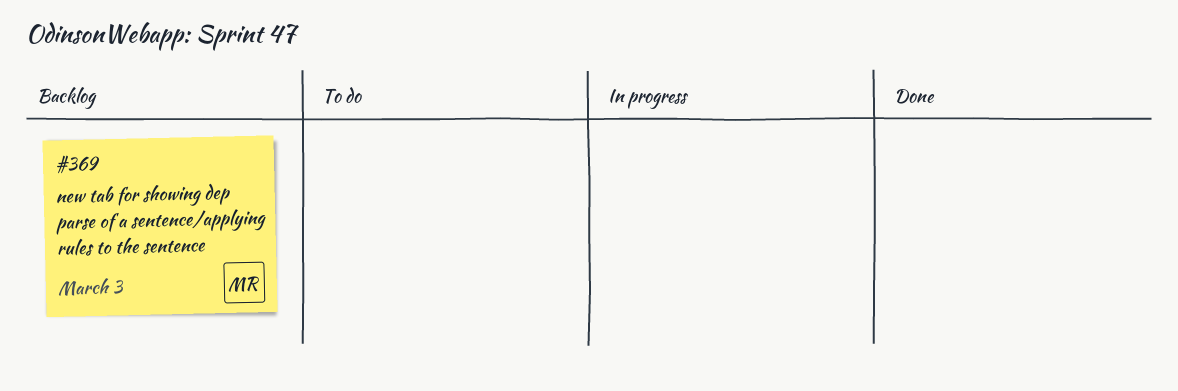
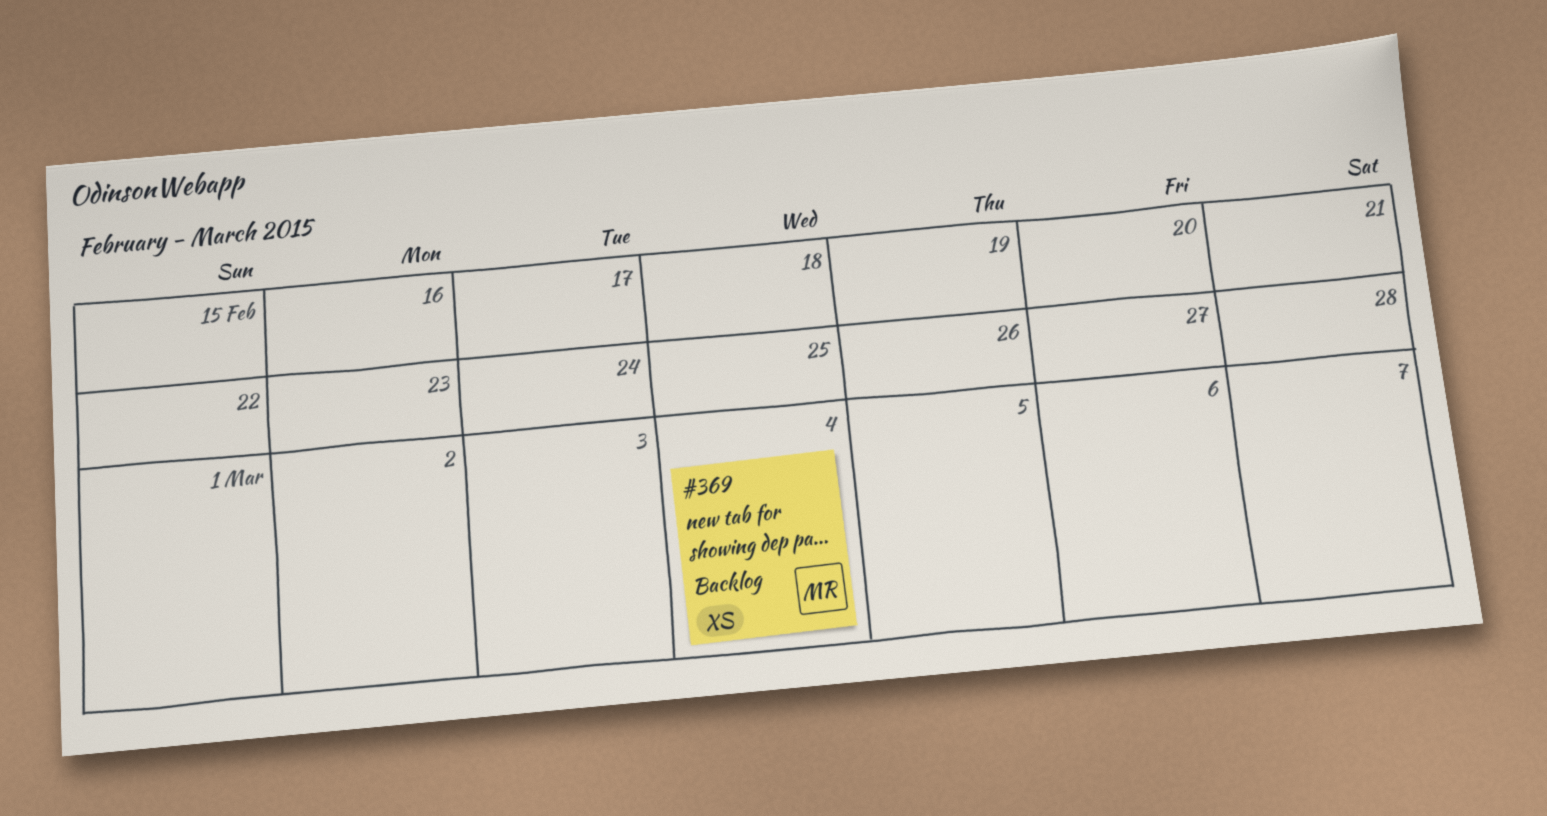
#369, due: Mar 3 -> Mar 4

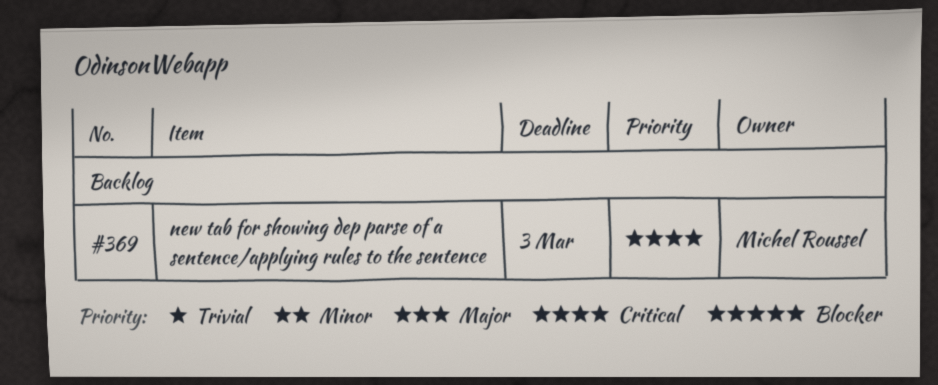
#369, due: Mar 4 -> Mar 3

